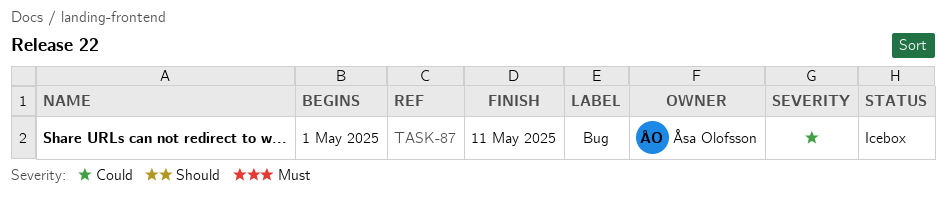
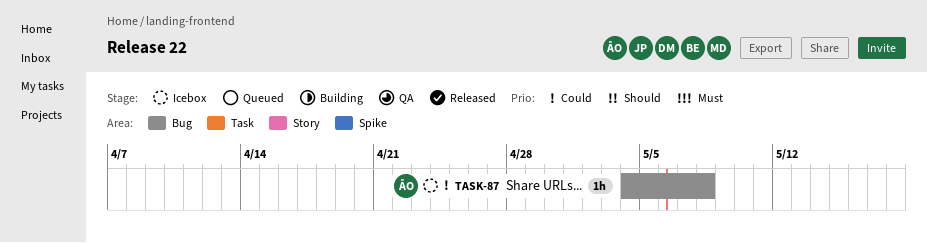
TASK-87, start: May 1 -> May 4
TASK-87, due: May 11 -> May 8

